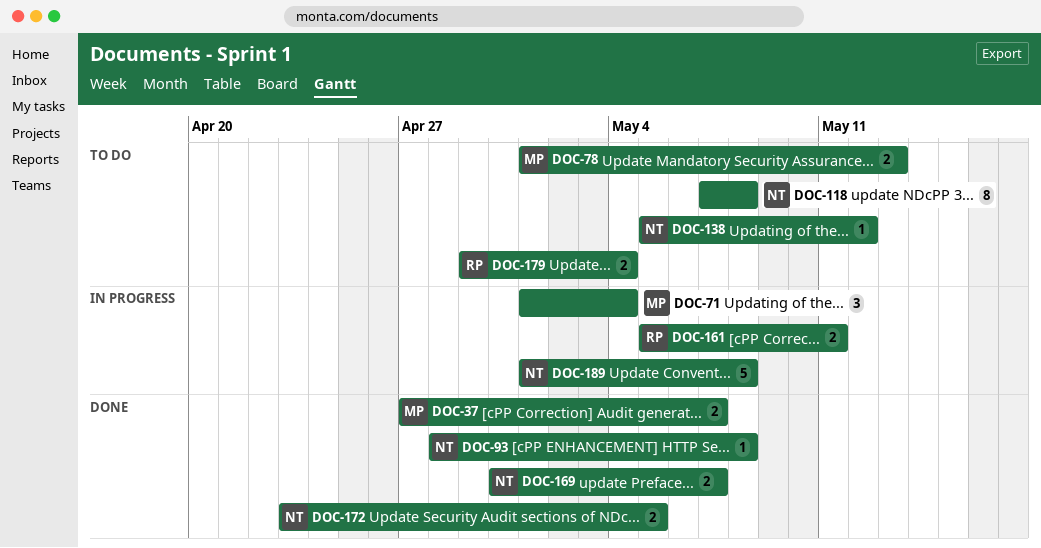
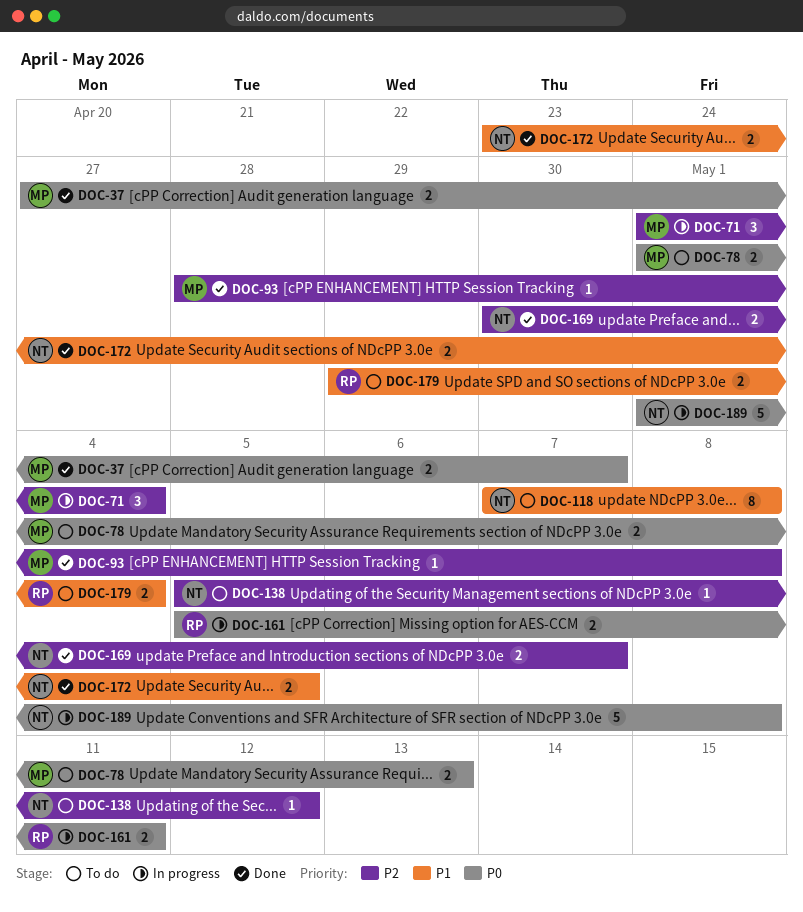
DOC-93, owner: NT -> MP

